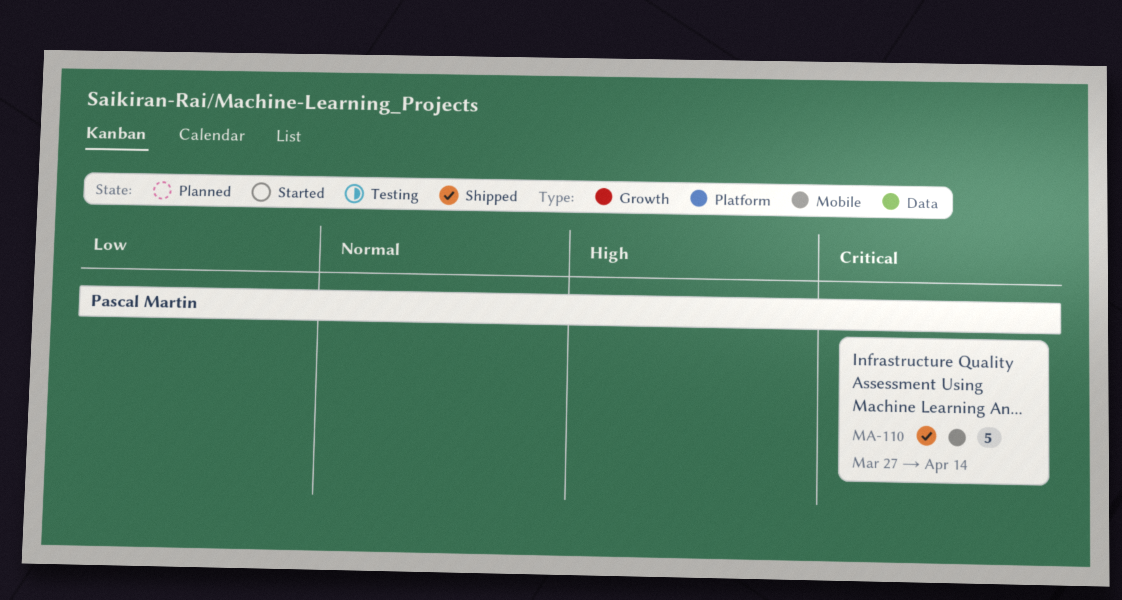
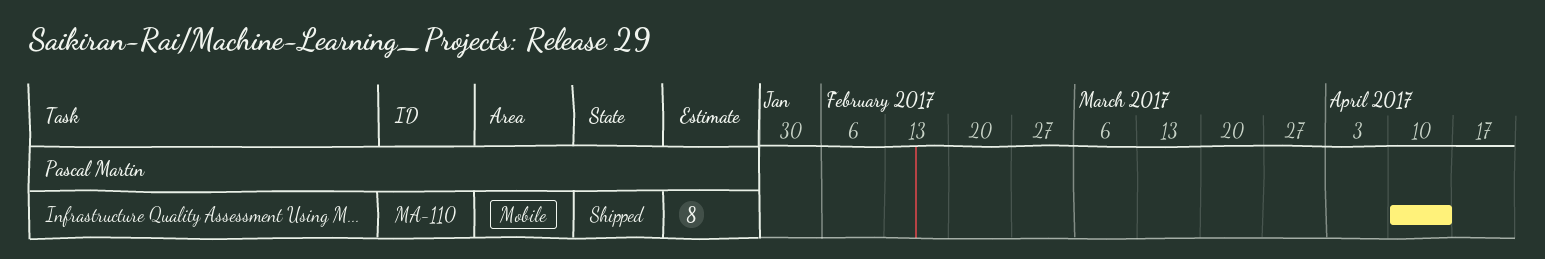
MA-110, estimate: 5 -> 8
MA-110, start: Mar 27 -> Apr 10

